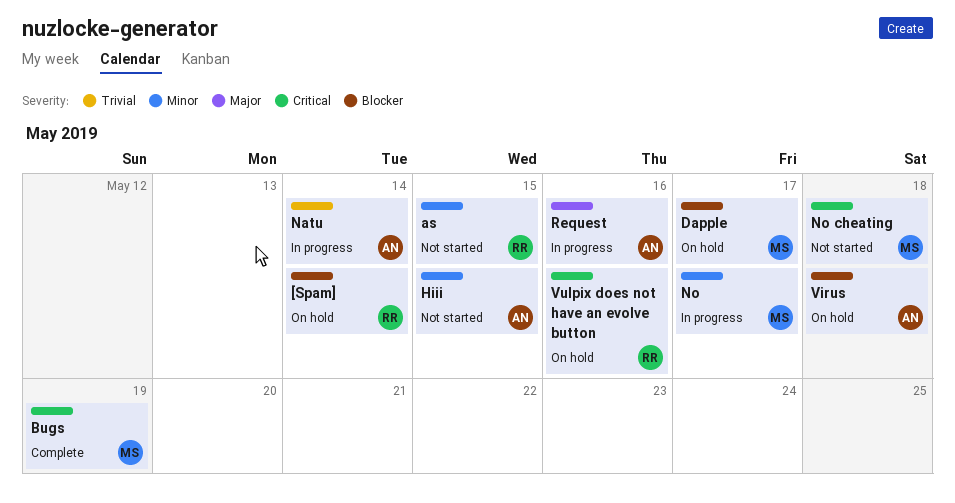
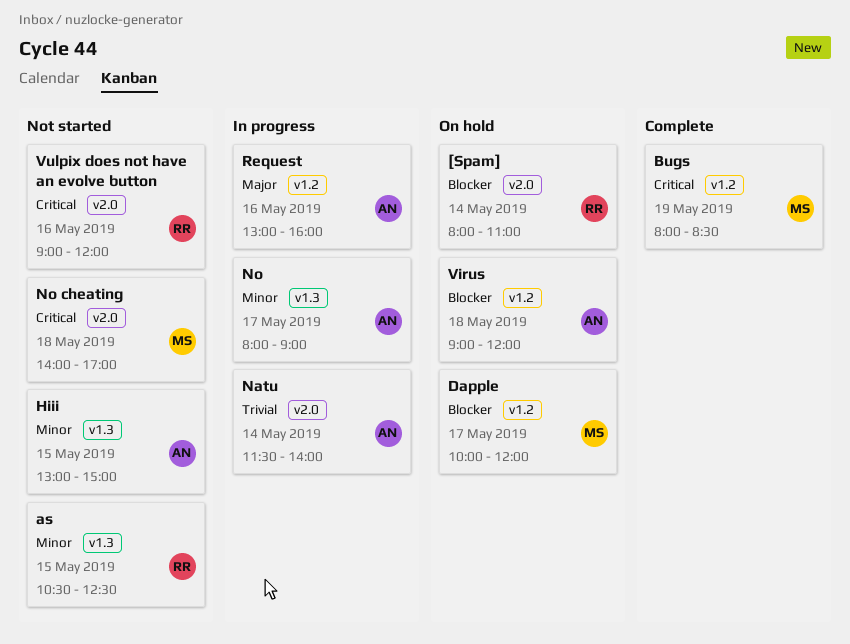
No, owner: MS -> AN
Vulpix does not have an evolve button, status: On hold -> Not started

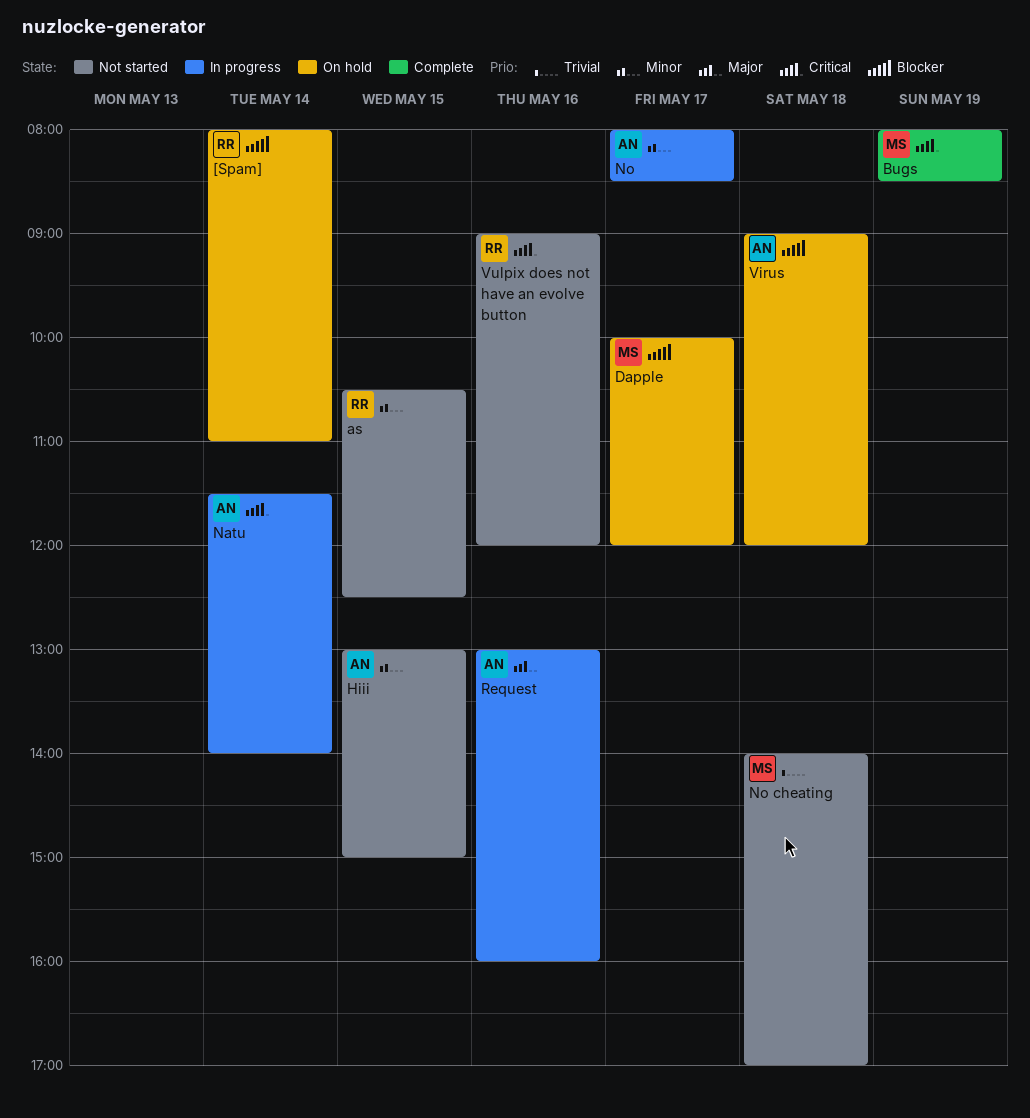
Natu, priority: Trivial -> Critical
No, ends: 09:00 -> 08:30
No cheating, priority: Critical -> Trivial

